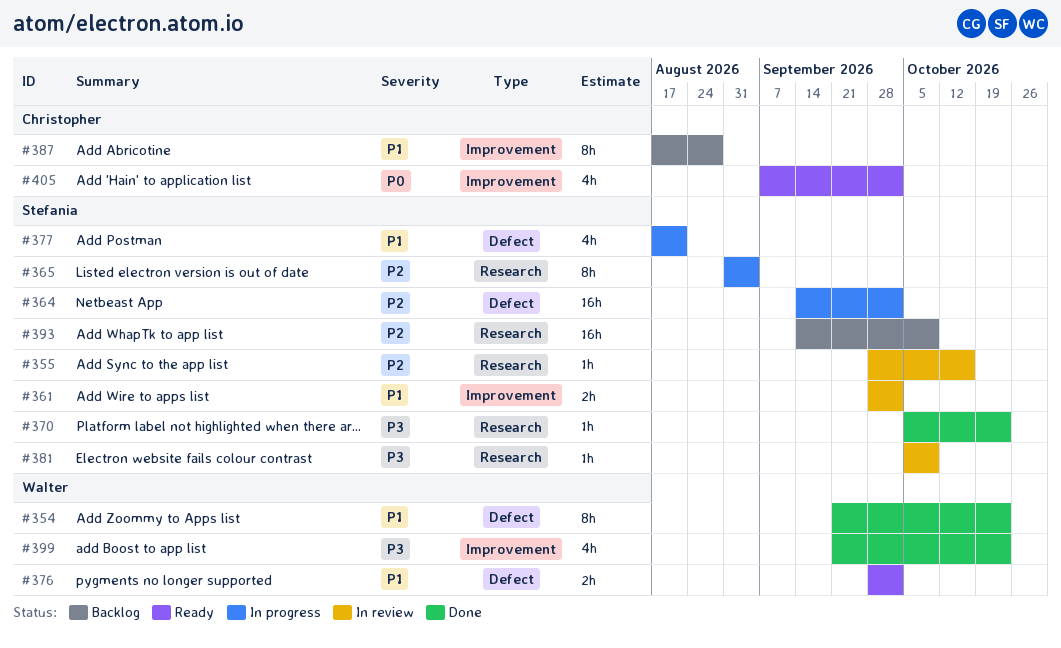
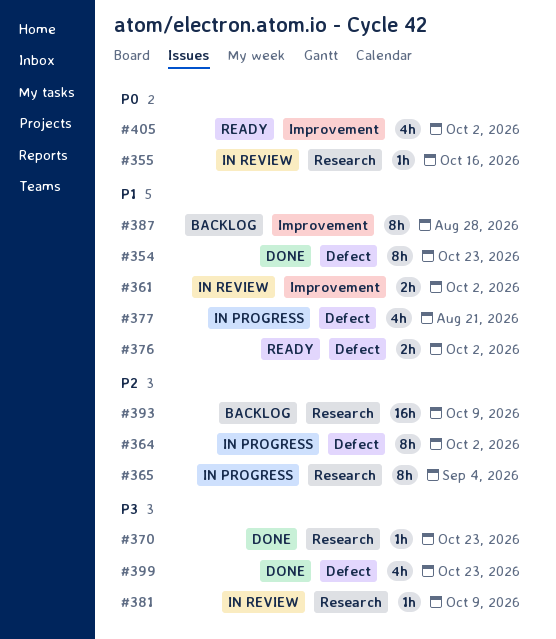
#355, priority: P2 -> P0
#364, estimate: 16h -> 8h
#399, label: Improvement -> Defect

